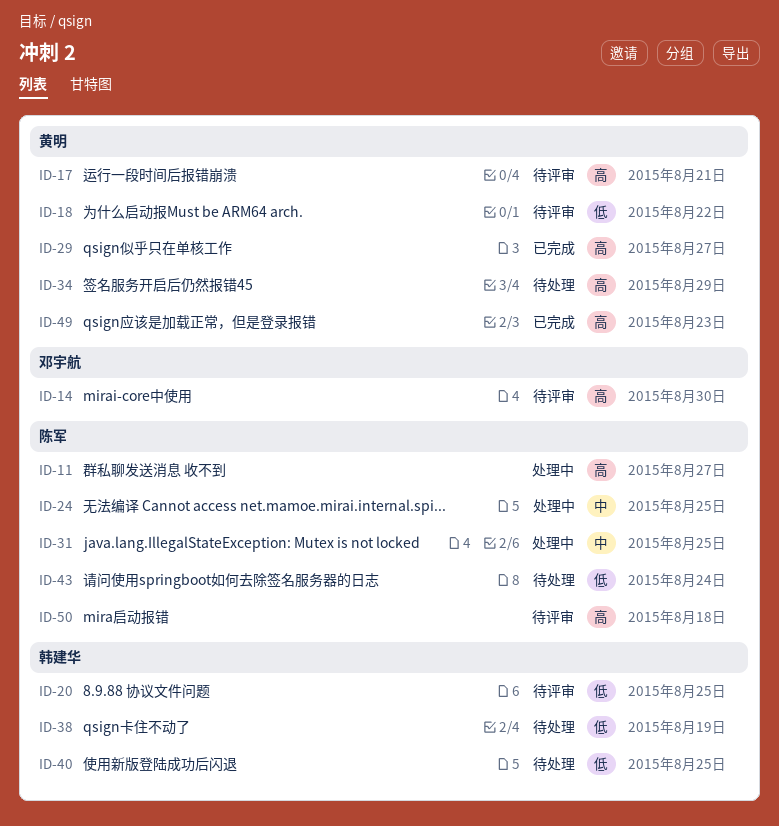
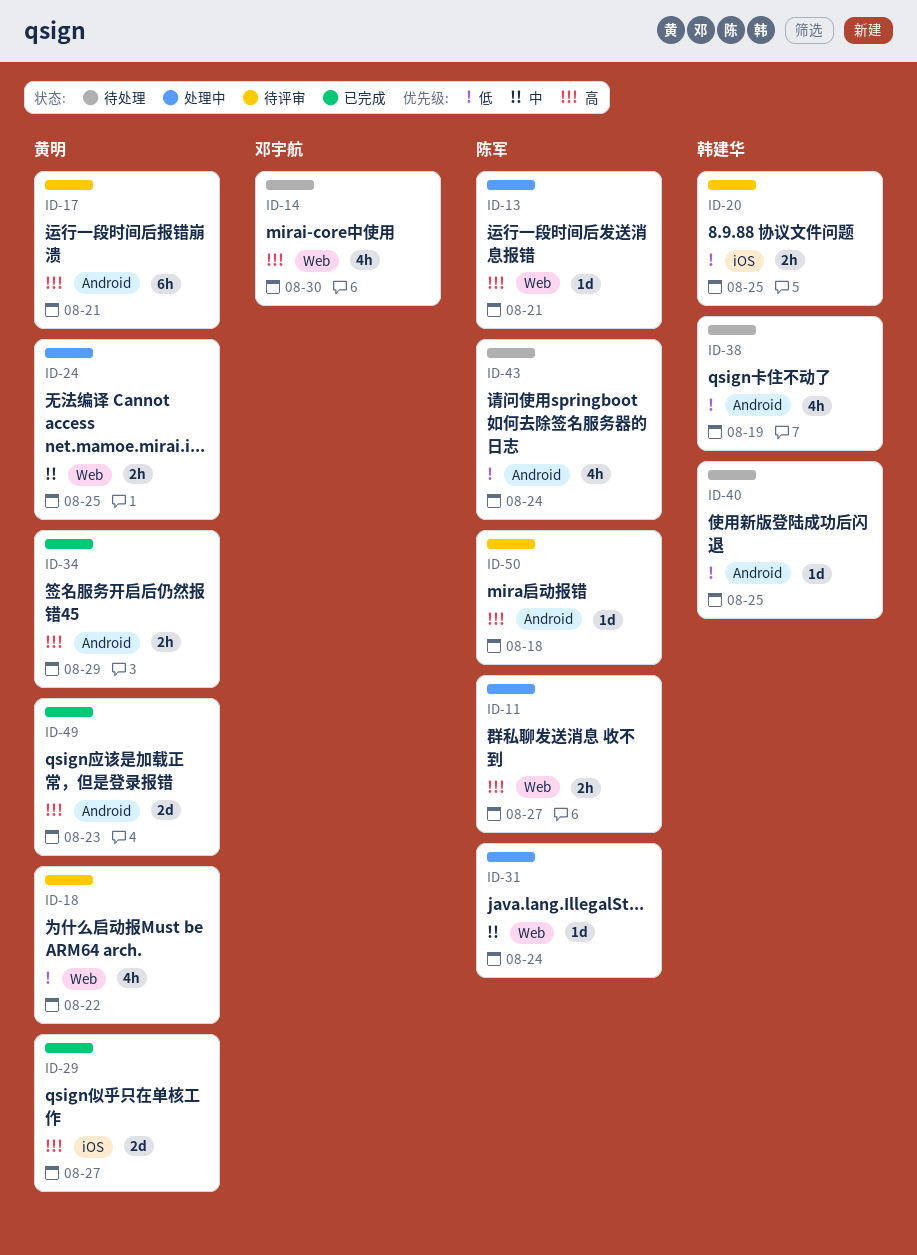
ID-13: none -> present
ID-14, status: 待评审 -> 待处理
ID-24, owner: 陈军 -> 黄明
ID-31, due: Aug 25 -> Aug 24
ID-34, status: 待处理 -> 已完成

